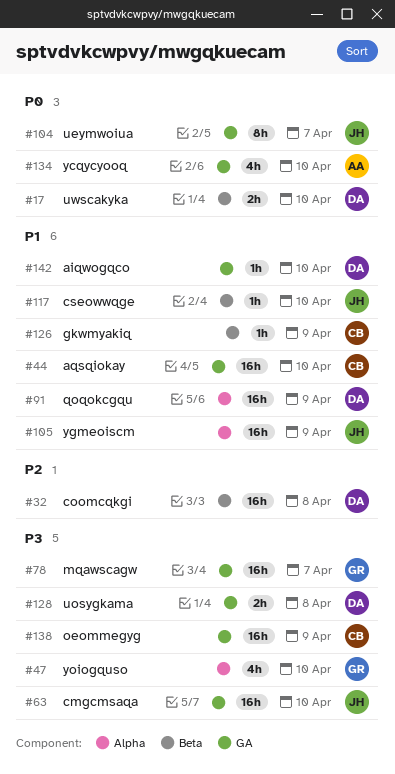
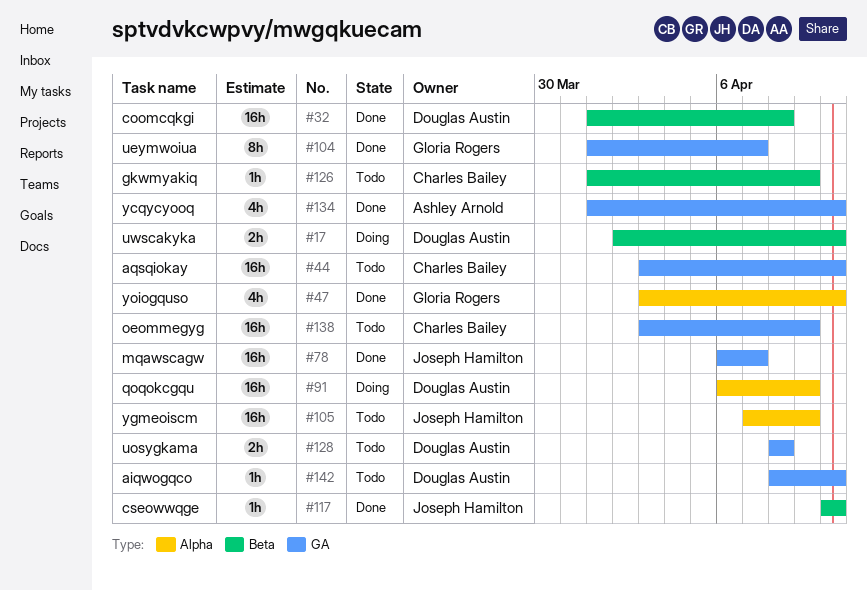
#63: present -> none
#78, owner: Gloria Rogers -> Joseph Hamilton
#104, owner: Joseph Hamilton -> Gloria Rogers

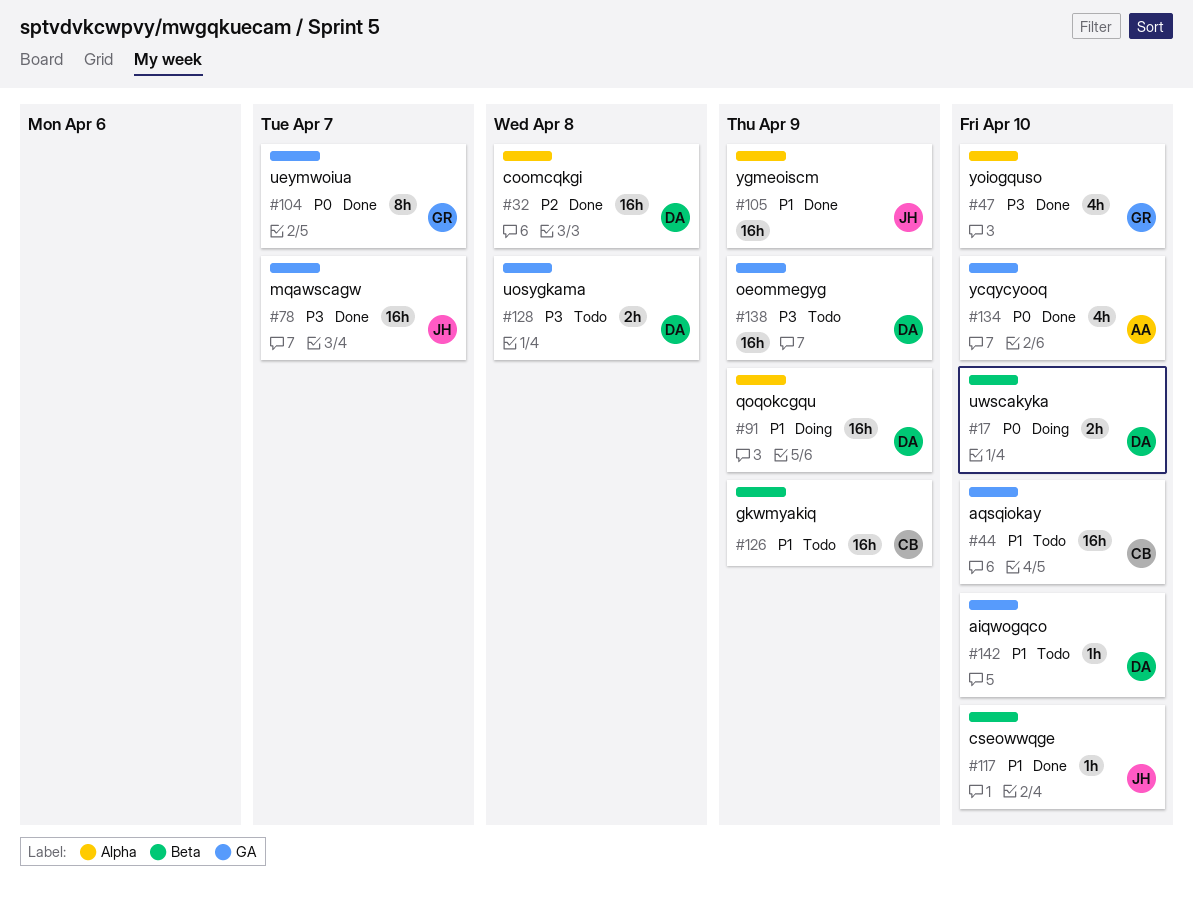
#32, label: Beta -> Alpha
#105, status: Todo -> Done
#126, estimate: 1h -> 16h
#138, owner: Charles Bailey -> Douglas Austin

